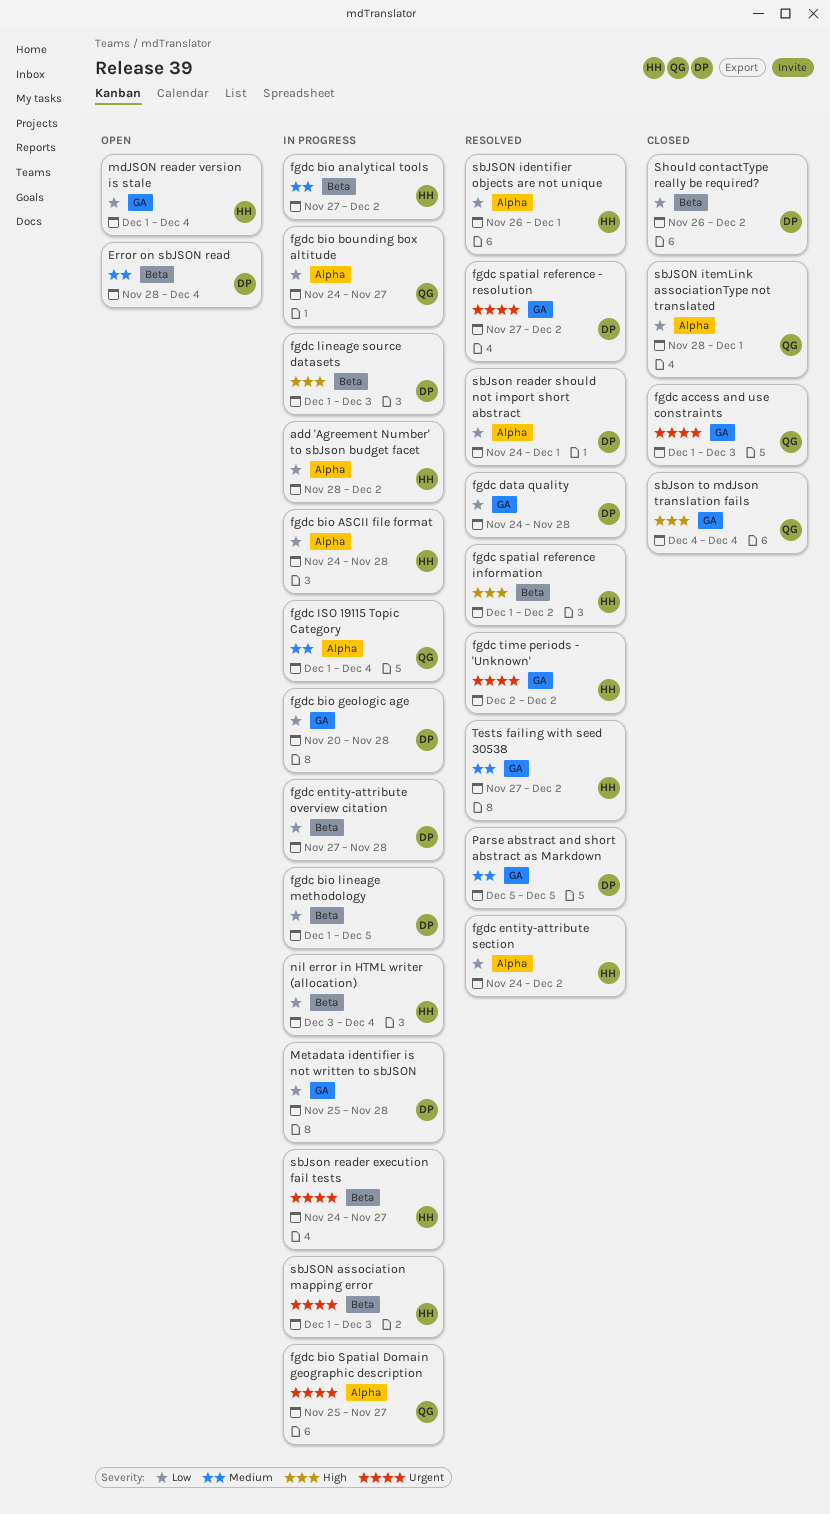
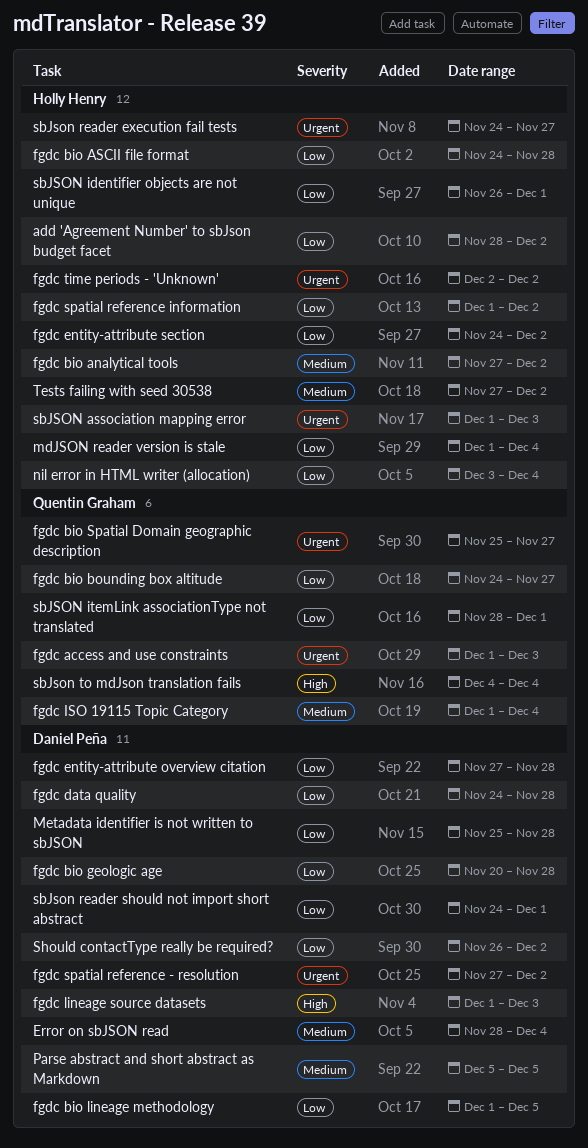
fgdc spatial reference information, priority: High -> Low

